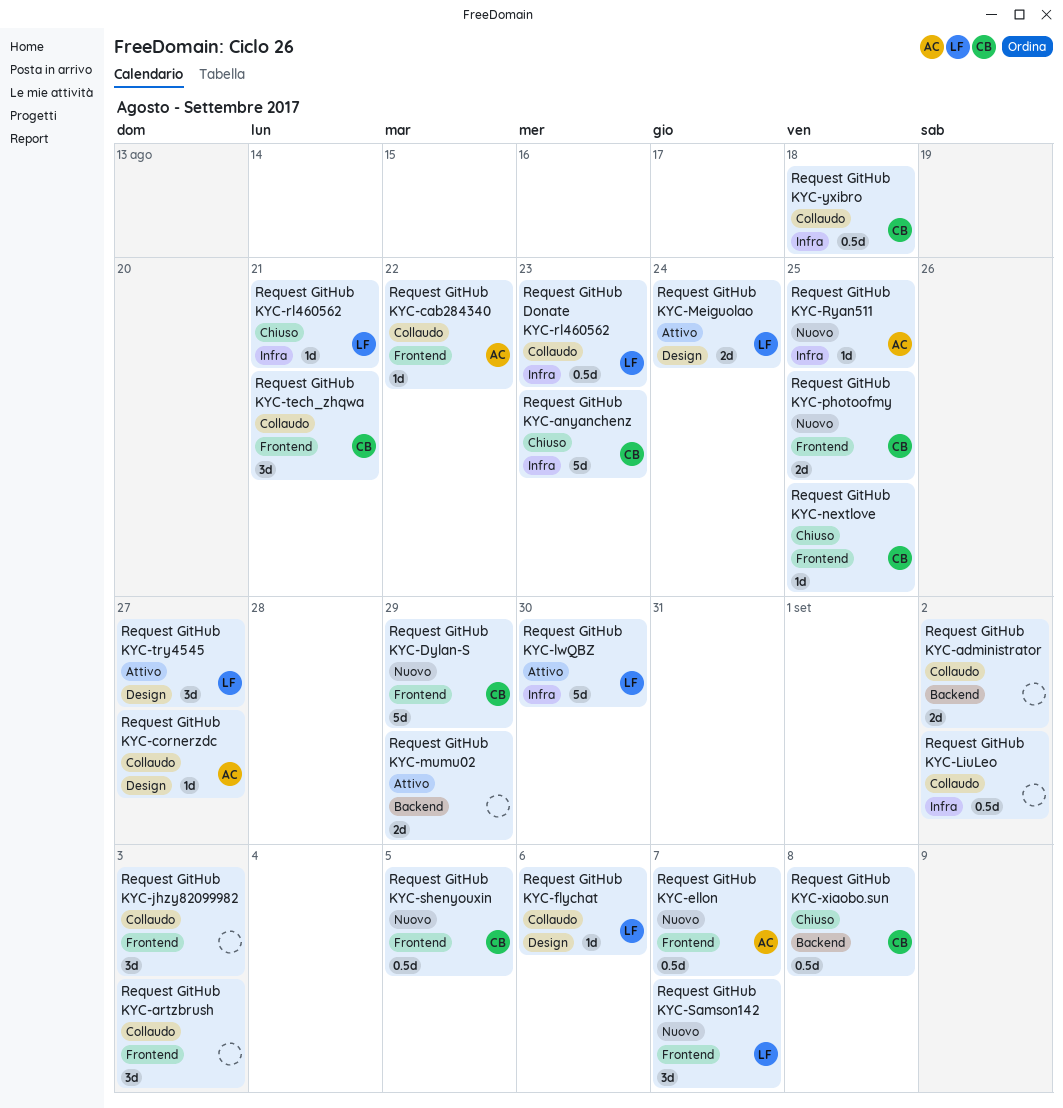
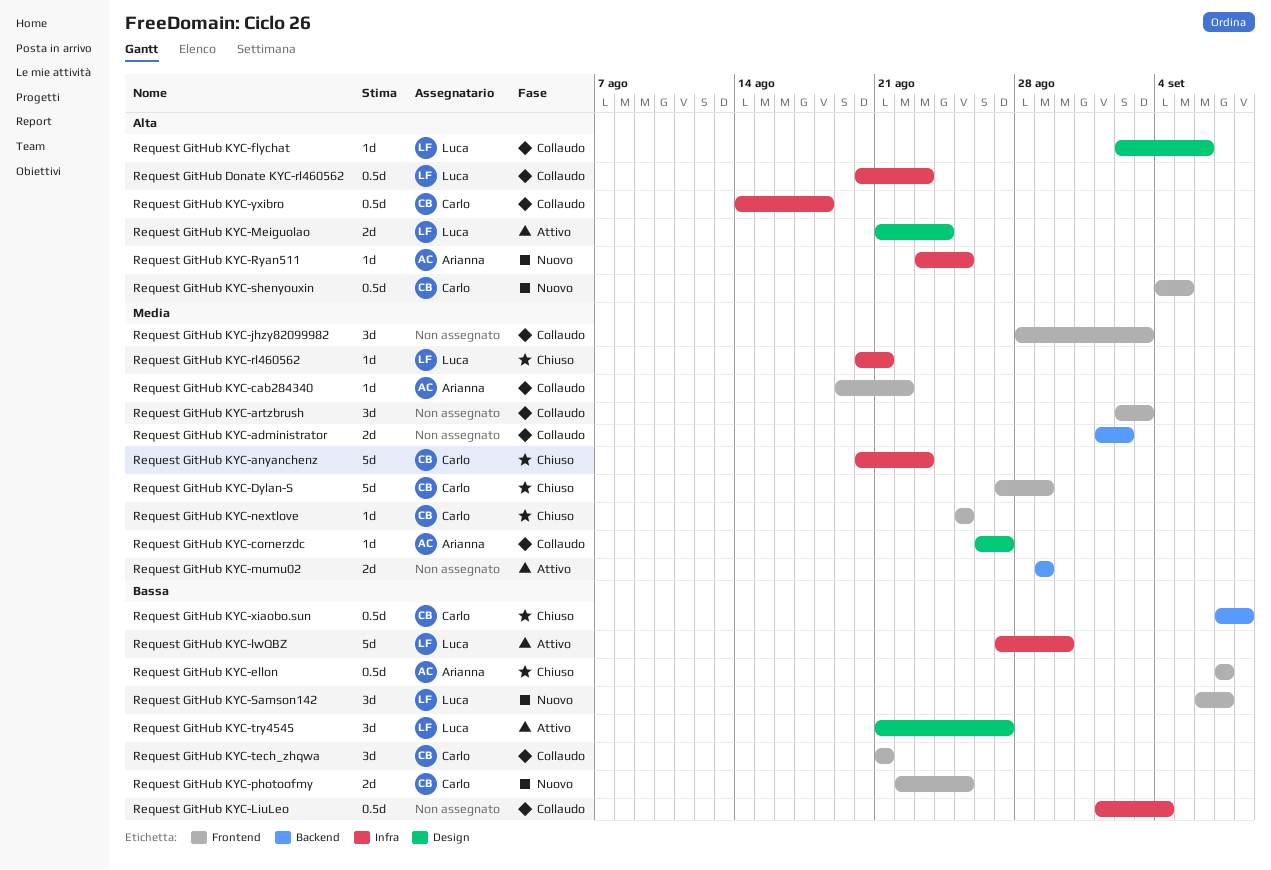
Request GitHub KYC-Dylan-S, status: Nuovo -> Chiuso
Request GitHub KYC-ellon, status: Nuovo -> Chiuso
Request GitHub KYC-LiuLeo, due: Sep 2 -> Sep 4

